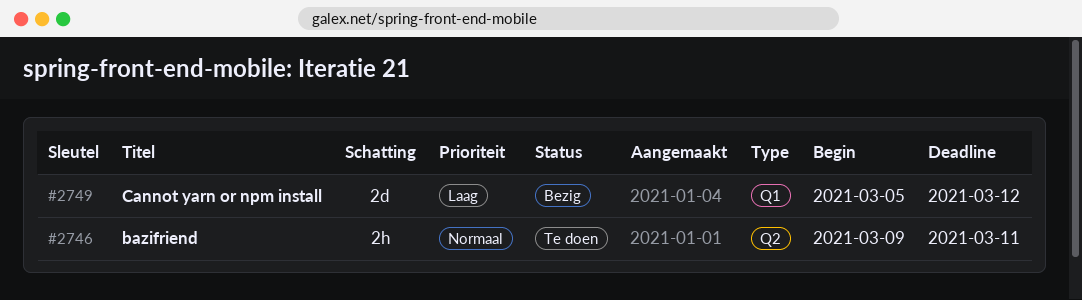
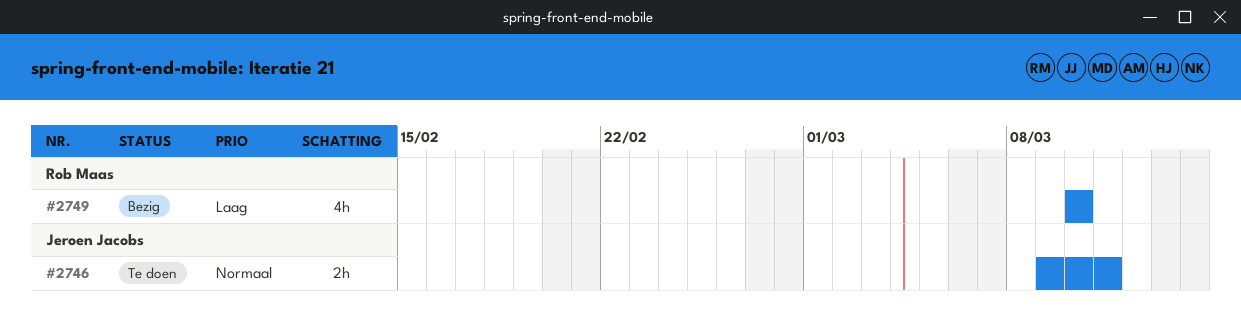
#2749, estimate: 2d -> 4h
#2749, start: Mar 5 -> Mar 10
#2749, due: Mar 12 -> Mar 10

